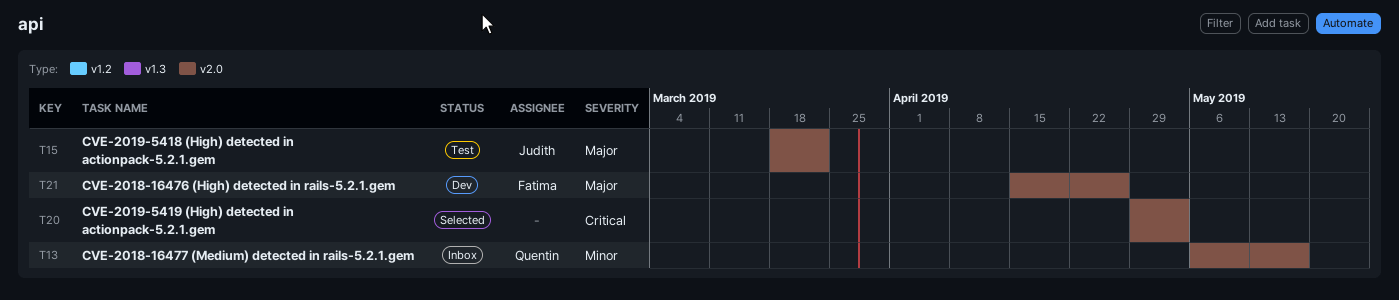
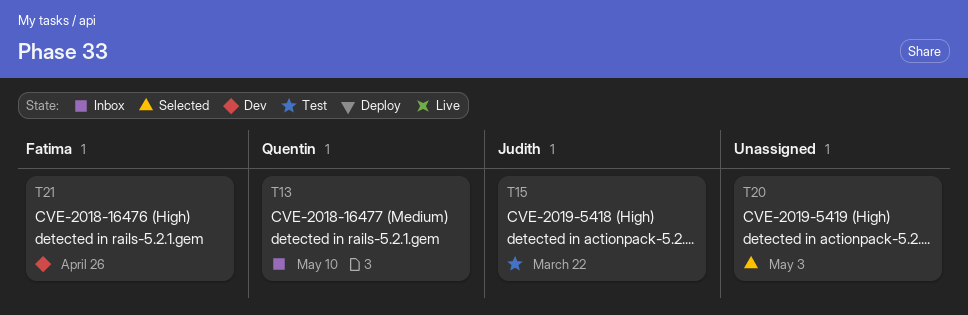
T13, due: May 17 -> May 10

